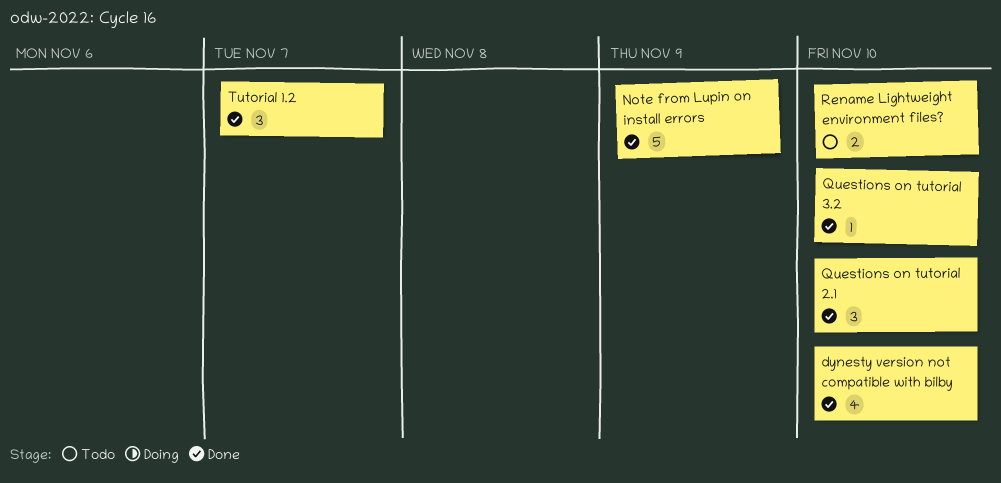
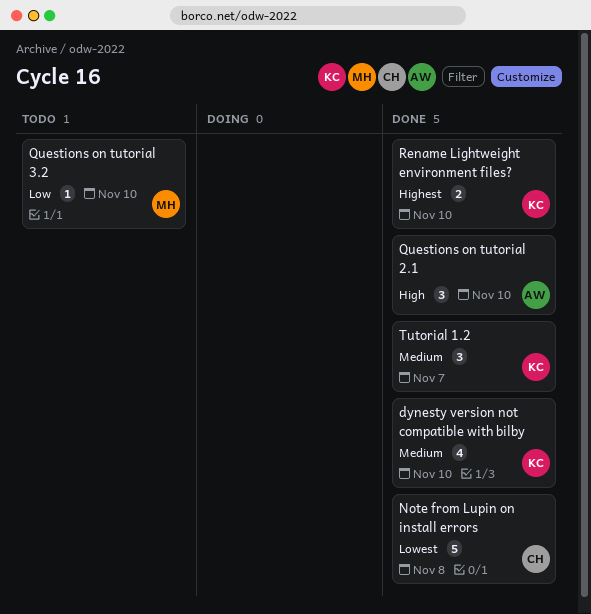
Note from Lupin on install errors, due: Nov 9 -> Nov 8
Questions on tutorial 3.2, status: Done -> Todo
Rename Lightweight environment files?, status: Todo -> Done

